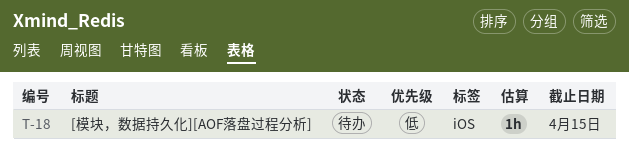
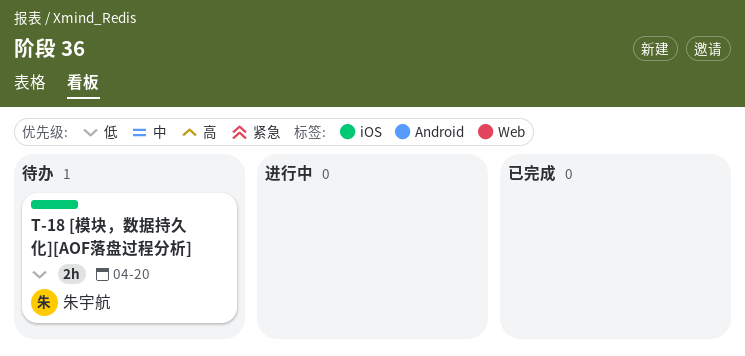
T-18, estimate: 1h -> 2h
T-18, due: Apr 15 -> Apr 20

